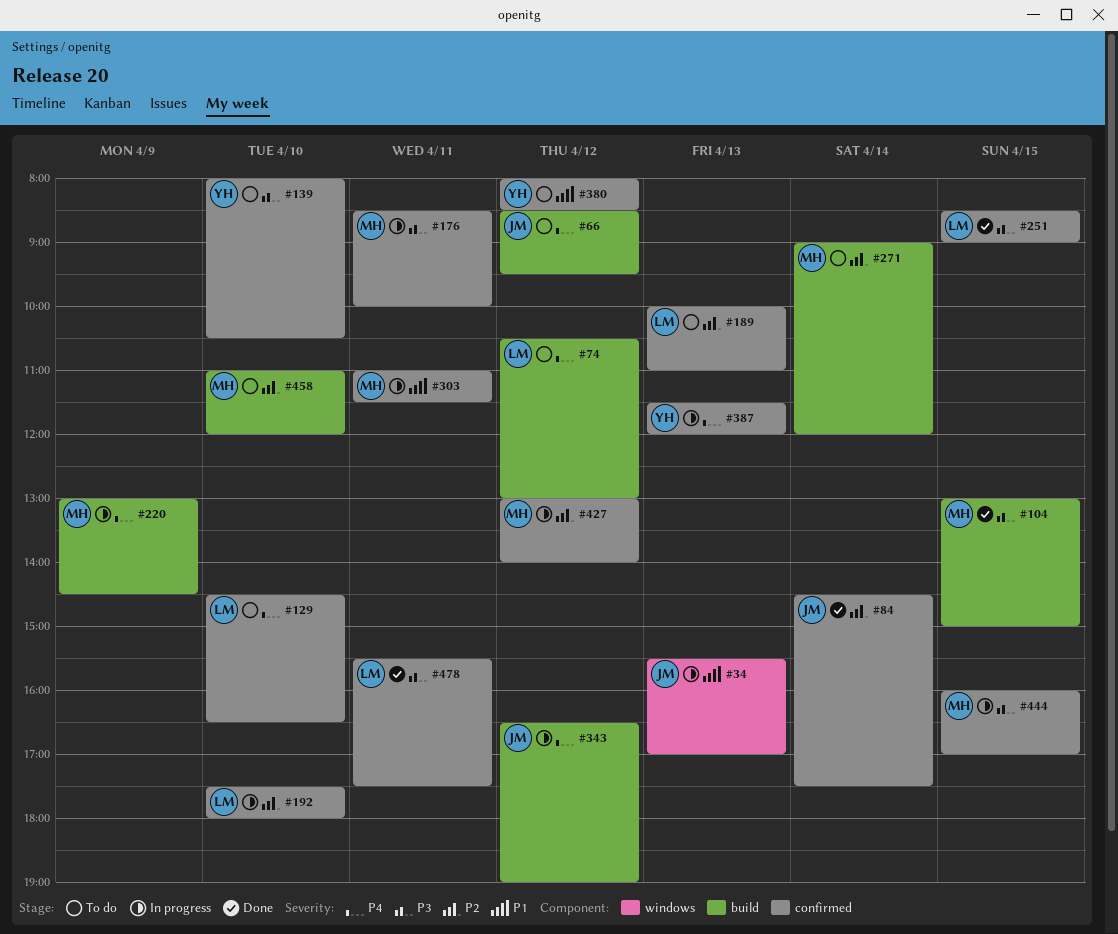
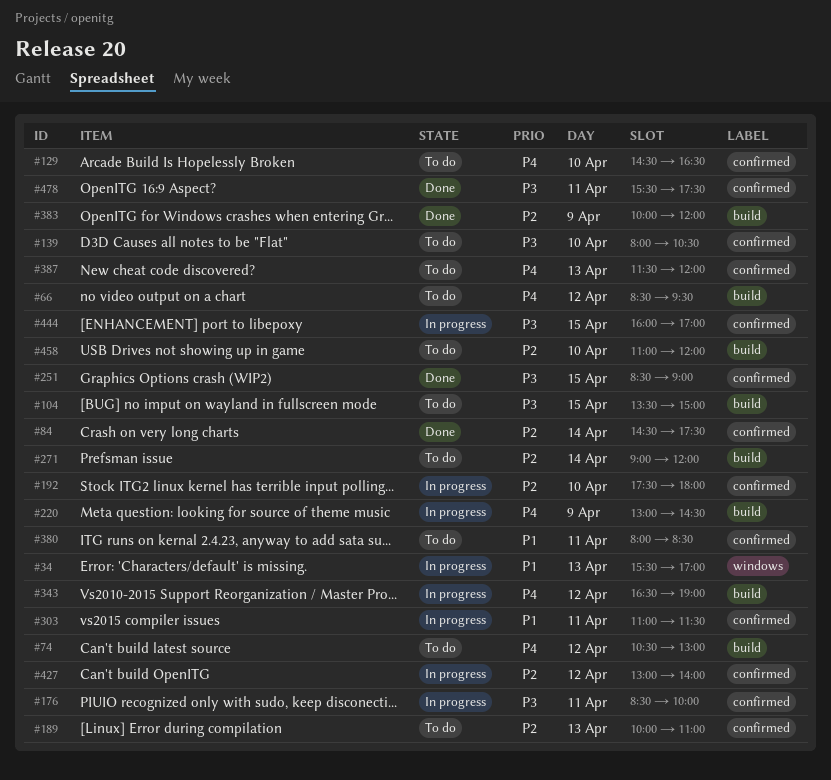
#104, status: Done -> To do
#104, begins: 13:00 -> 13:30
#380, day: Apr 12 -> Apr 11
#383: none -> present
#387, status: In progress -> To do

